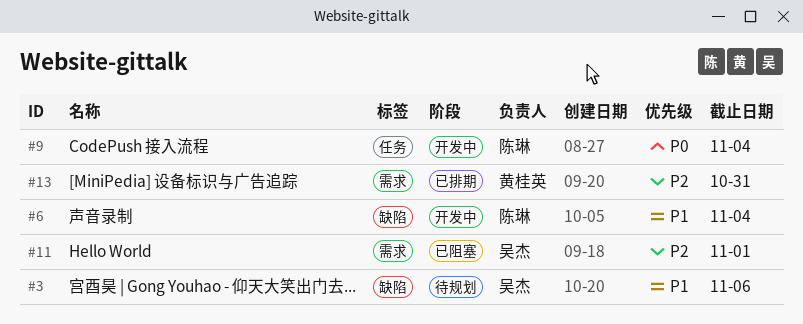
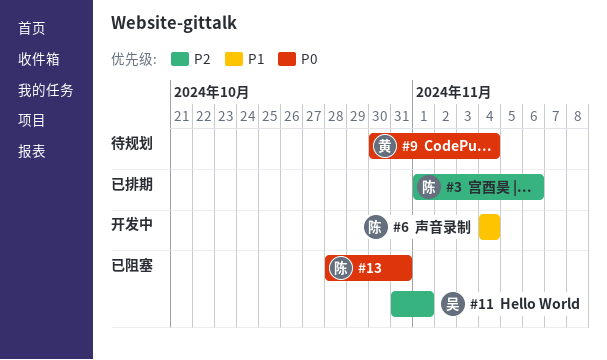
#3, status: 待规划 -> 已排期
#3, owner: 吴杰 -> 陈琳
#3, priority: P1 -> P2
#9, status: 开发中 -> 待规划
#9, owner: 陈琳 -> 黄桂英
#13, status: 已排期 -> 已阻塞
#13, owner: 黄桂英 -> 陈琳
#13, priority: P2 -> P0

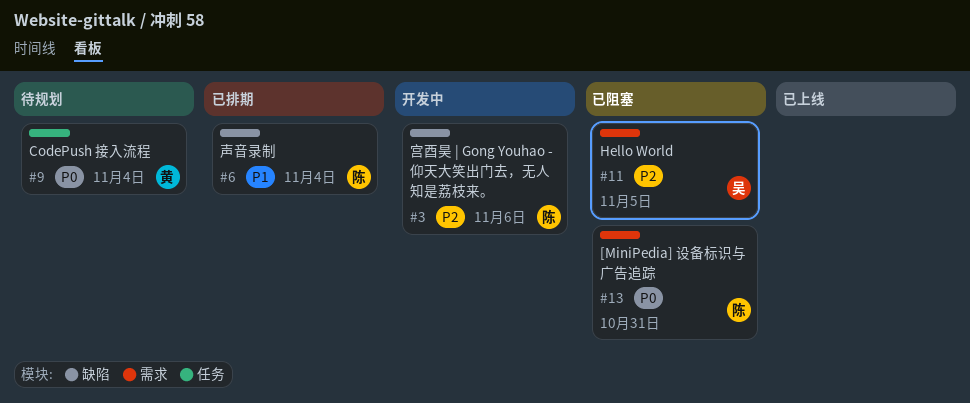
#3, status: 已排期 -> 开发中
#6, status: 开发中 -> 已排期
#11, due: Nov 1 -> Nov 5

